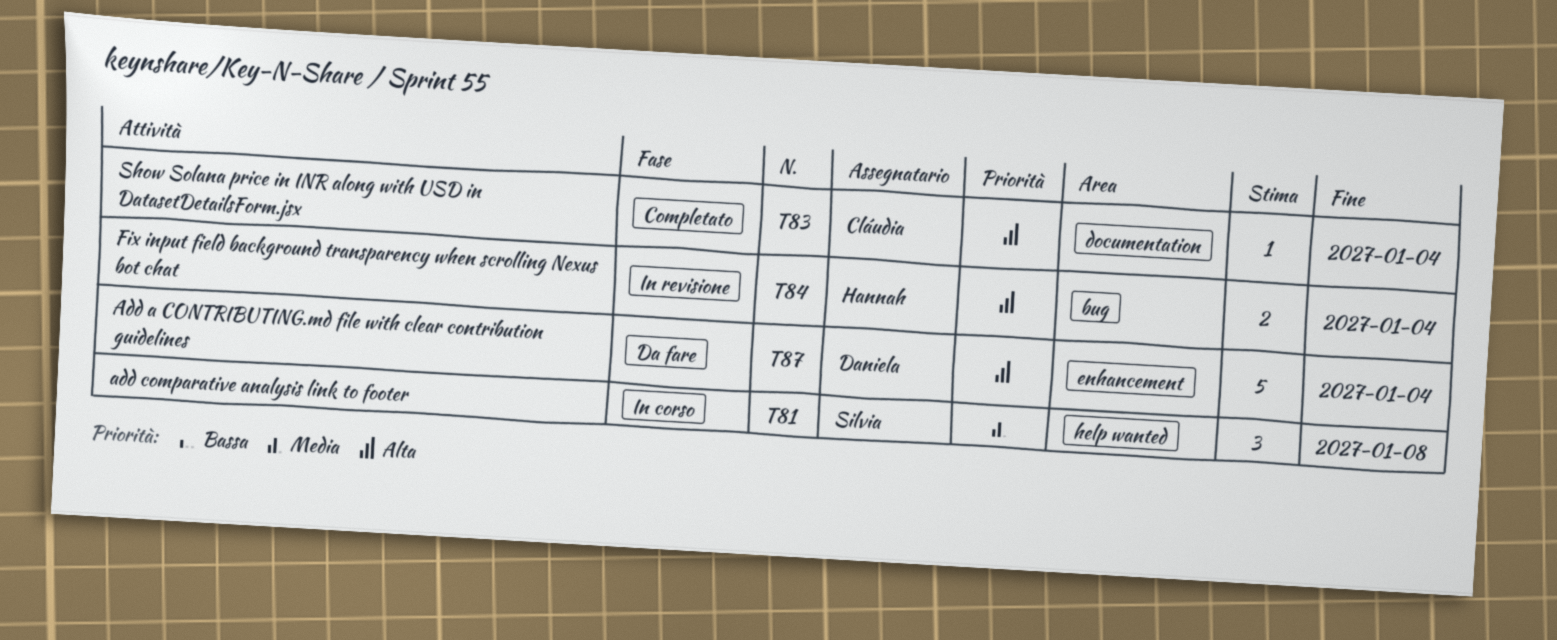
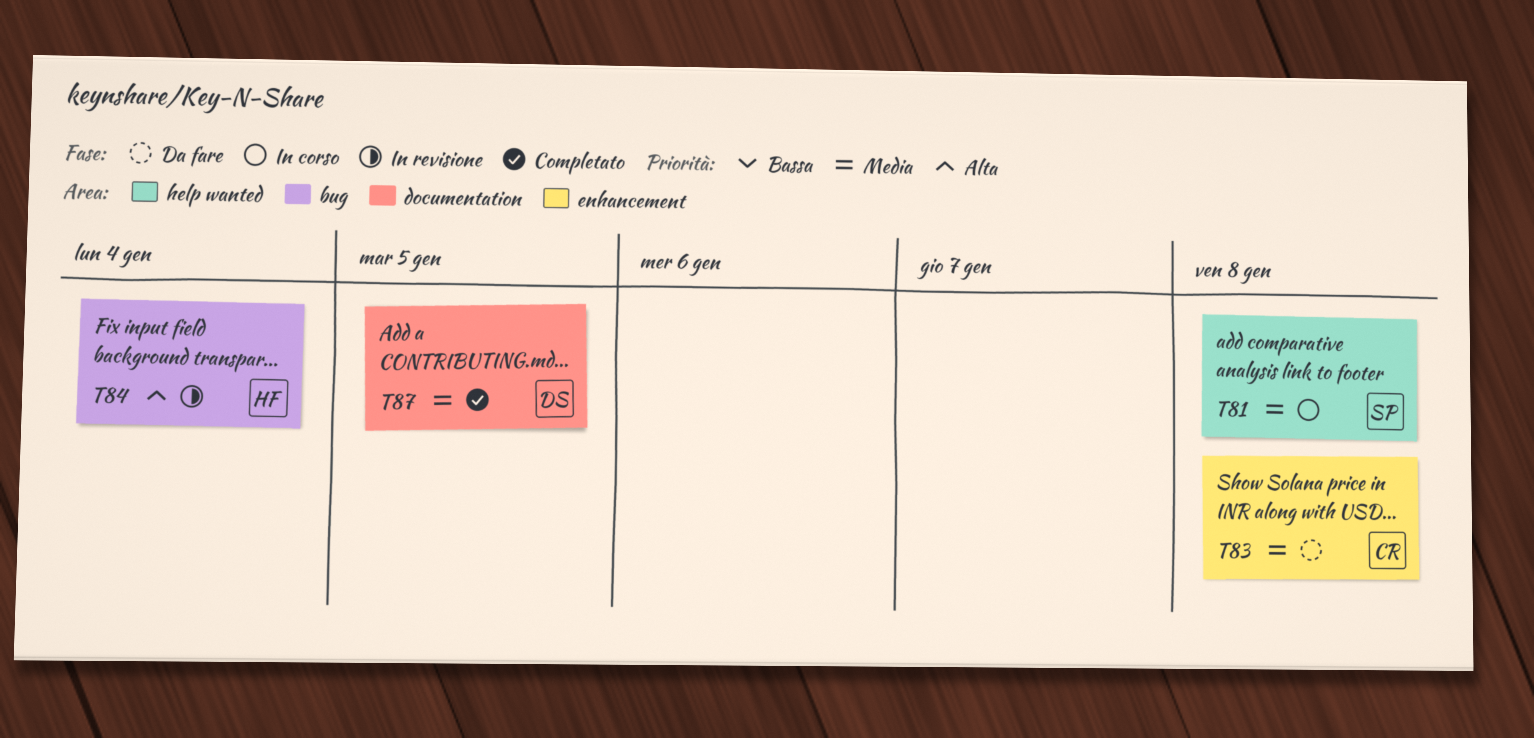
T83, status: Completato -> Da fare
T83, priority: Alta -> Media
T83, label: documentation -> enhancement
T83, due: Jan 4 -> Jan 8
T87, status: Da fare -> Completato
T87, priority: Alta -> Media
T87, label: enhancement -> documentation
T87, due: Jan 4 -> Jan 5

